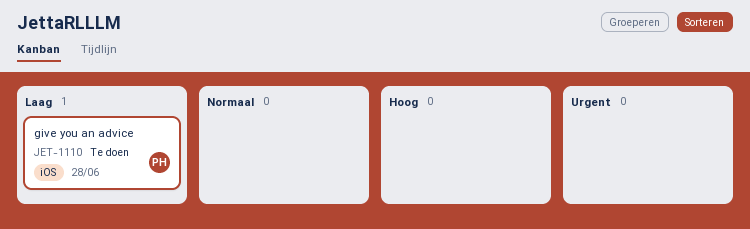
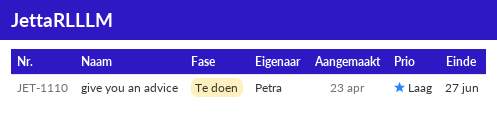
JET-1110, due: Jun 28 -> Jun 27

